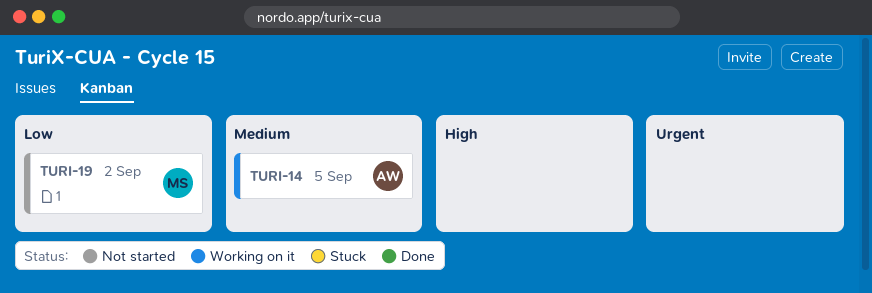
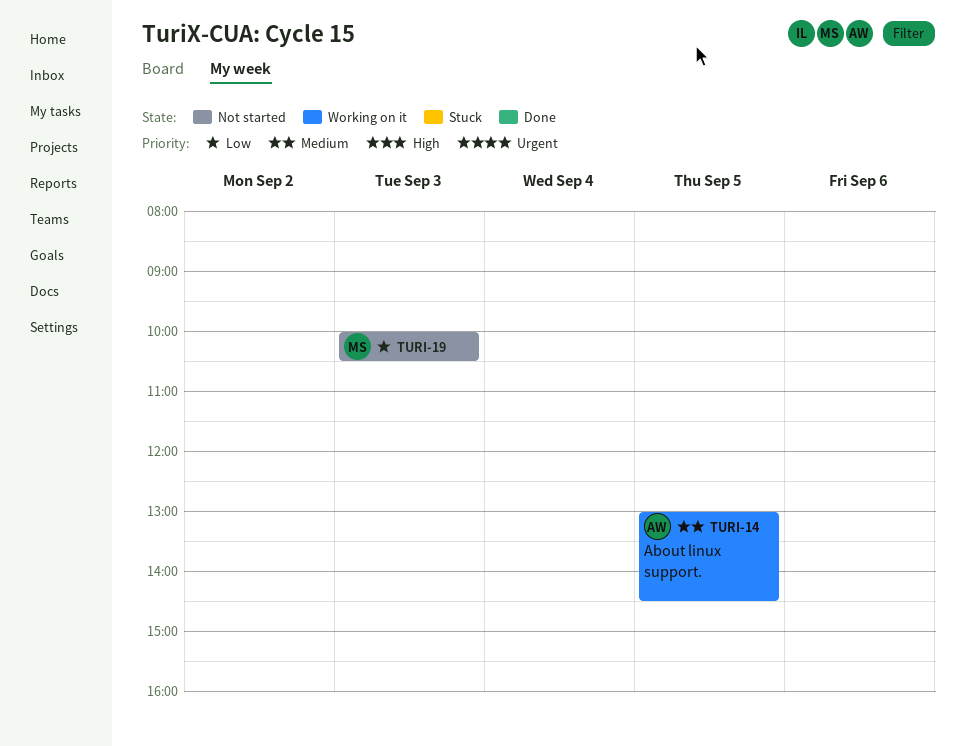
TURI-19, day: Sep 2 -> Sep 3

